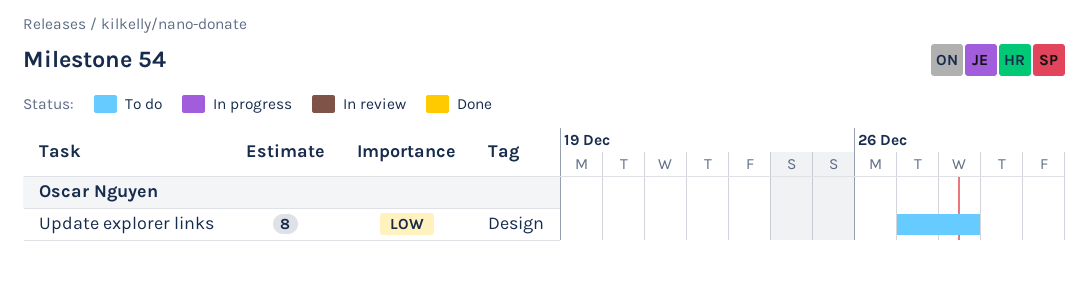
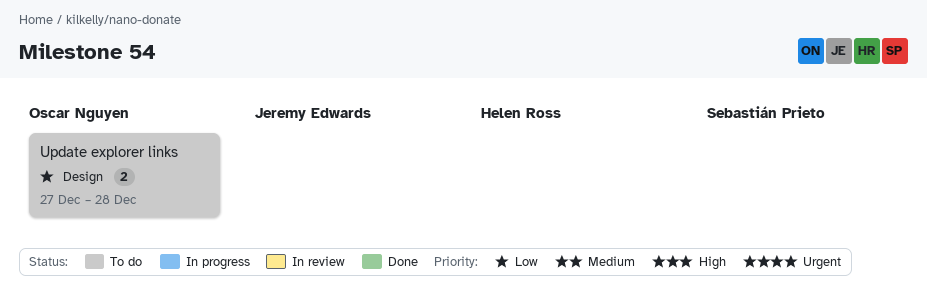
Update explorer links, estimate: 8 -> 2

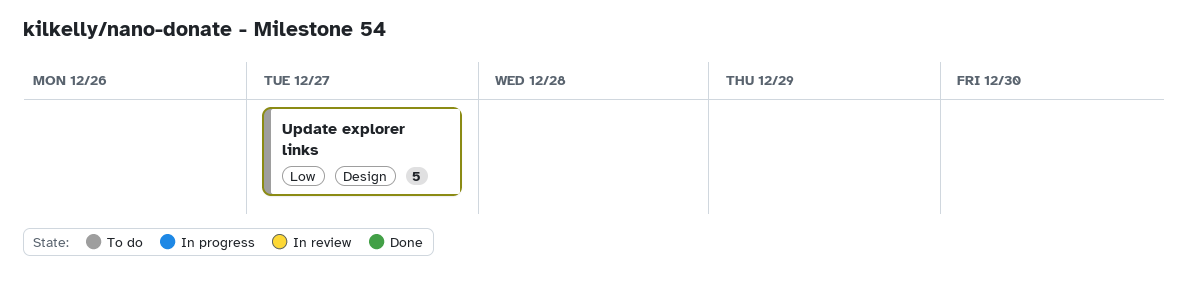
Update explorer links, estimate: 2 -> 5
Update explorer links, due: Dec 28 -> Dec 27

